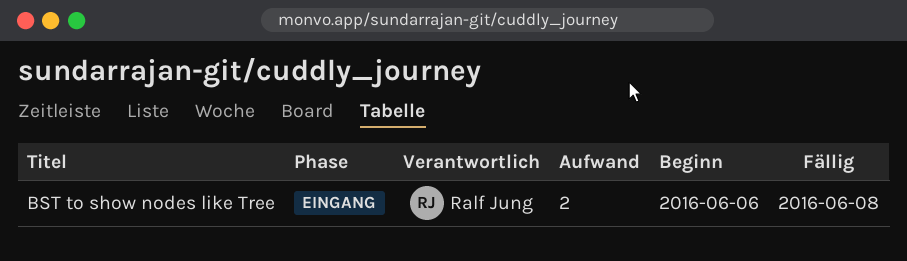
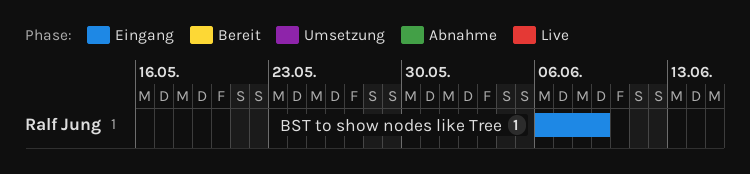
BST to show nodes like Tree, estimate: 2 -> 1
BST to show nodes like Tree, due: Jun 8 -> Jun 9

